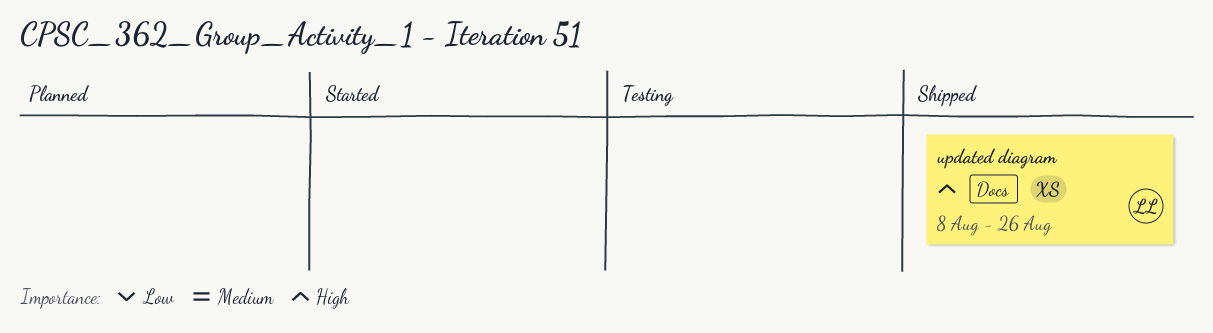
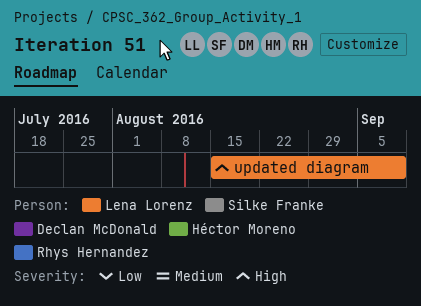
updated diagram, start: Aug 8 -> Aug 15
updated diagram, due: Aug 26 -> Sep 9

